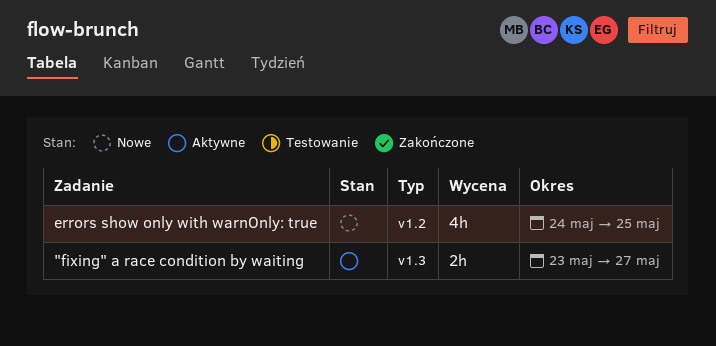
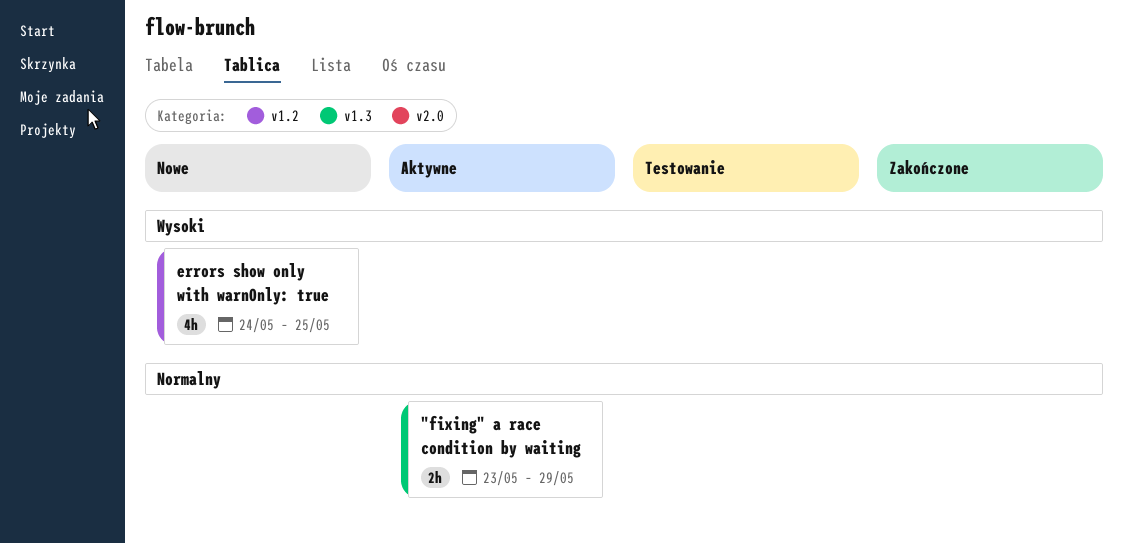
"fixing" a race condition by waiting, due: May 27 -> May 29

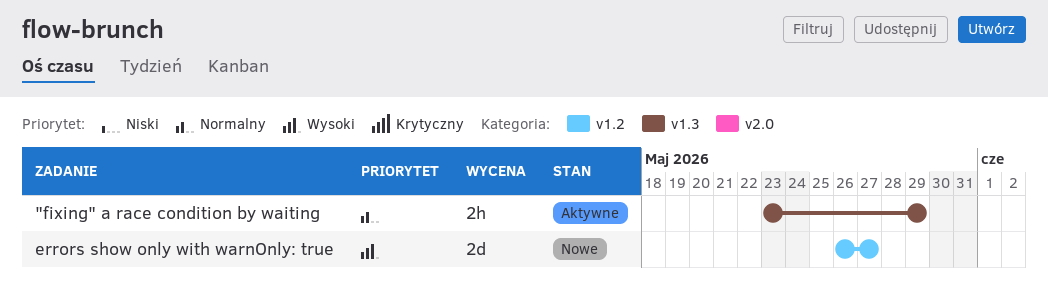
errors show only with warnOnly: true, estimate: 4h -> 2d
errors show only with warnOnly: true, start: May 24 -> May 26
errors show only with warnOnly: true, due: May 25 -> May 27

